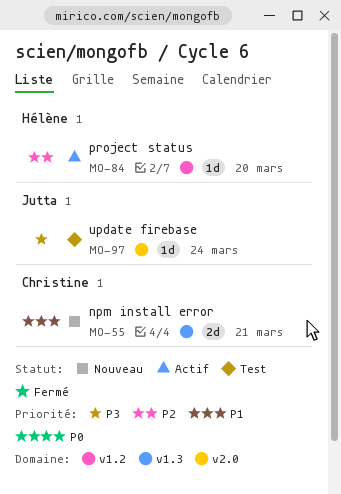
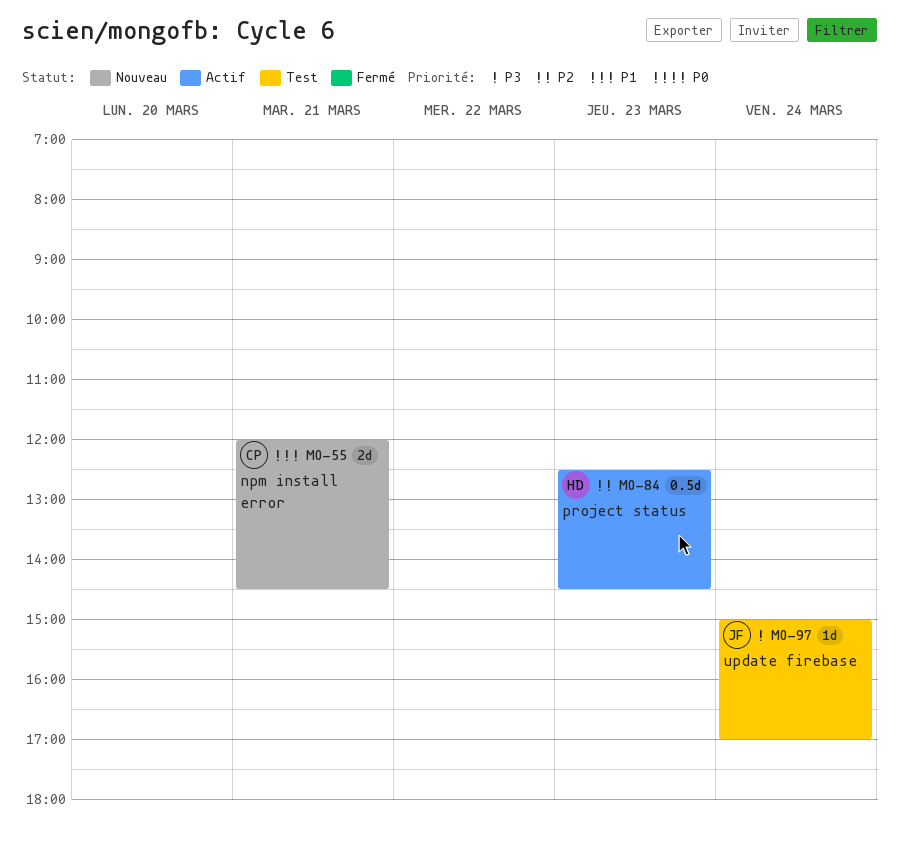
MO-84, estimate: 1d -> 0.5d
MO-84, day: Mar 20 -> Mar 23

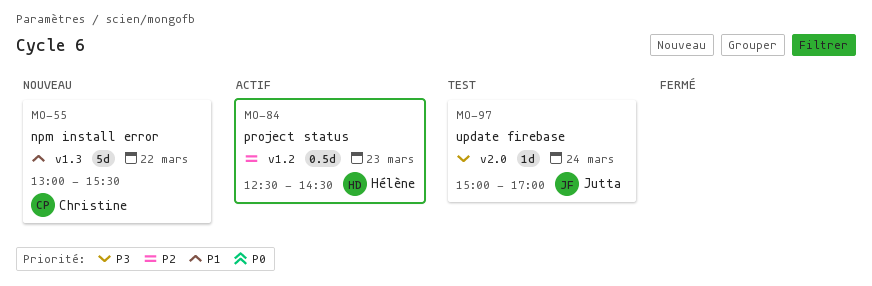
MO-55, estimate: 2d -> 5d
MO-55, day: Mar 21 -> Mar 22
MO-55, begins: 12:00 -> 13:00
MO-55, ends: 14:30 -> 15:30

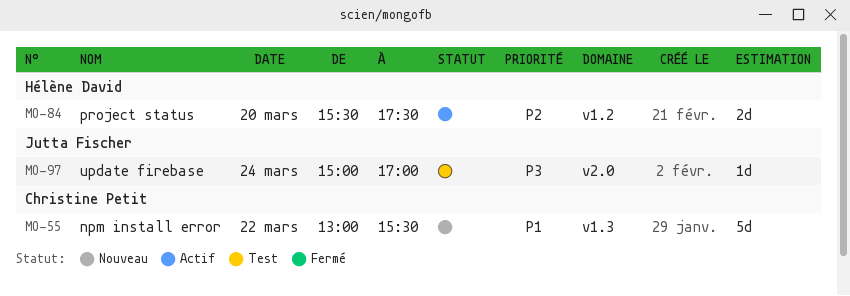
MO-84, estimate: 0.5d -> 2d
MO-84, day: Mar 23 -> Mar 20
MO-84, begins: 12:30 -> 15:30
MO-84, ends: 14:30 -> 17:30

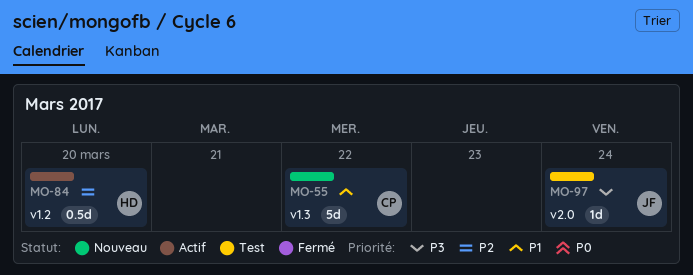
MO-84, estimate: 2d -> 0.5d

